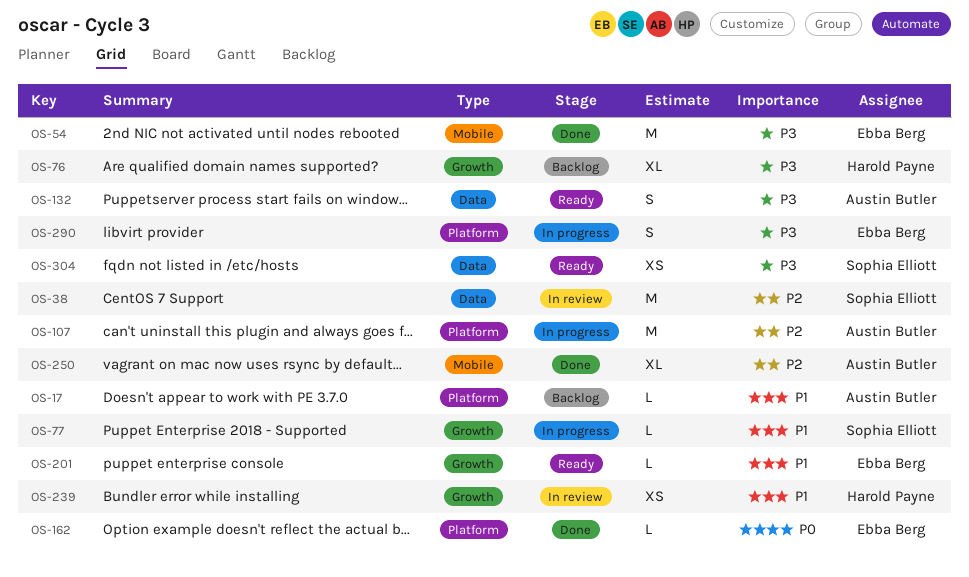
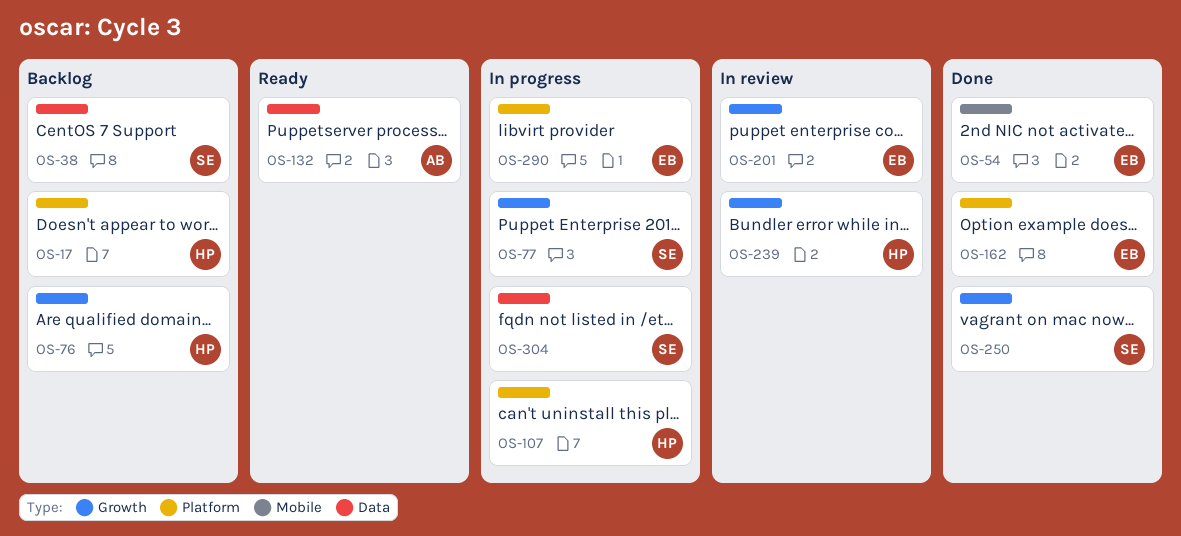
OS-17, owner: Austin Butler -> Harold Payne
OS-38, status: In review -> Backlog
OS-107, owner: Austin Butler -> Harold Payne
OS-201, status: Ready -> In review
OS-250, owner: Austin Butler -> Sophia Elliott
OS-250, label: Mobile -> Growth
OS-304, status: Ready -> In progress

